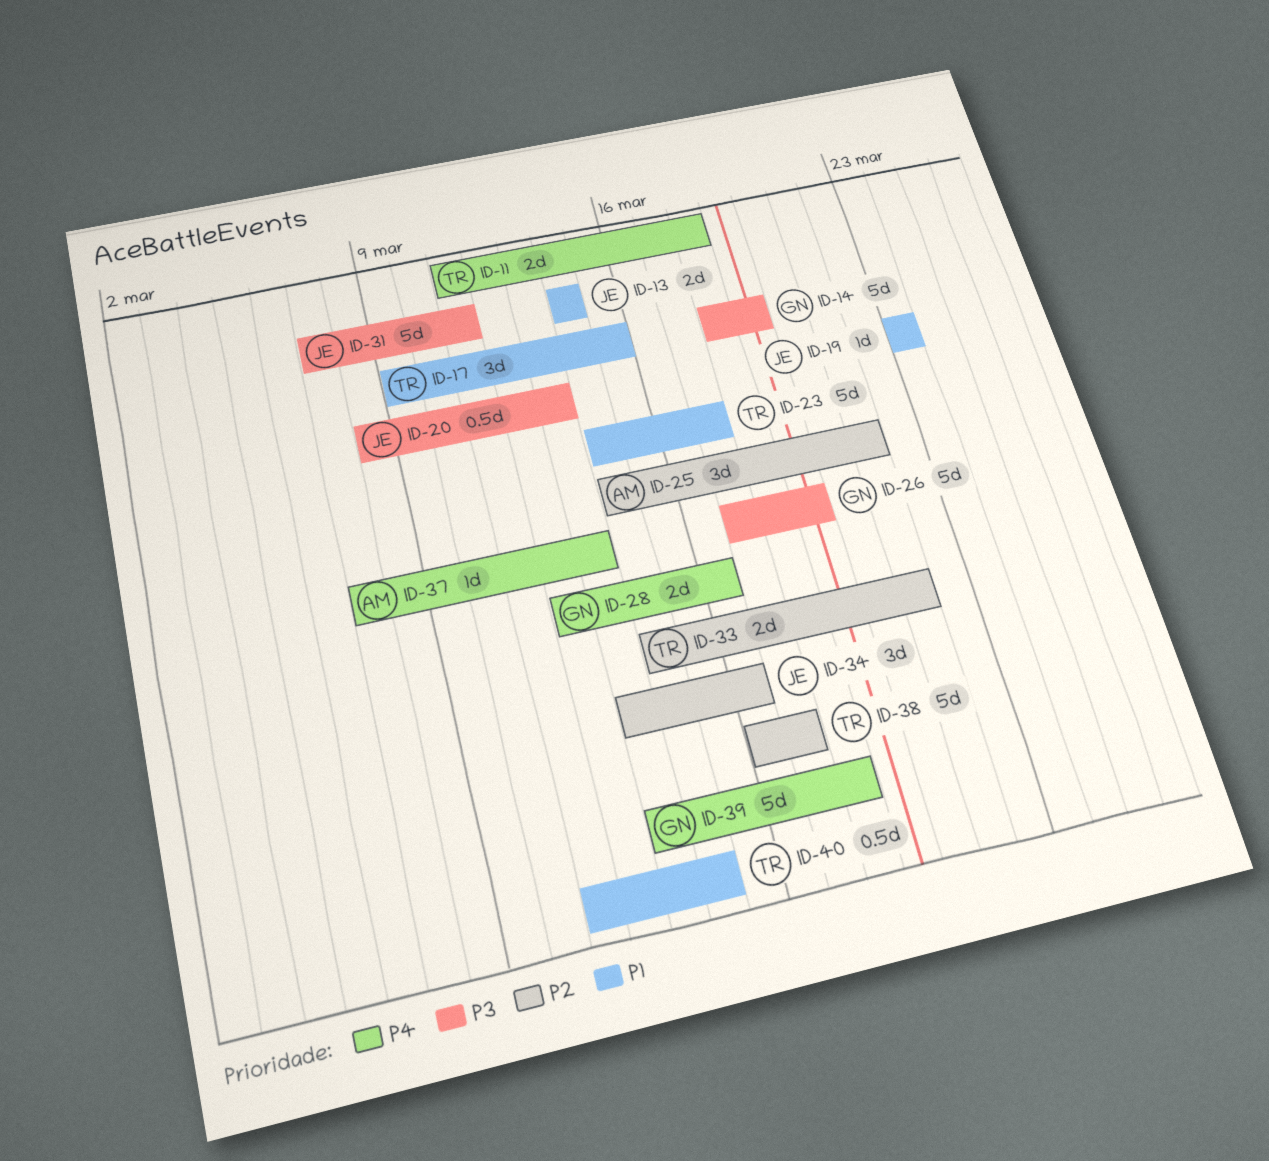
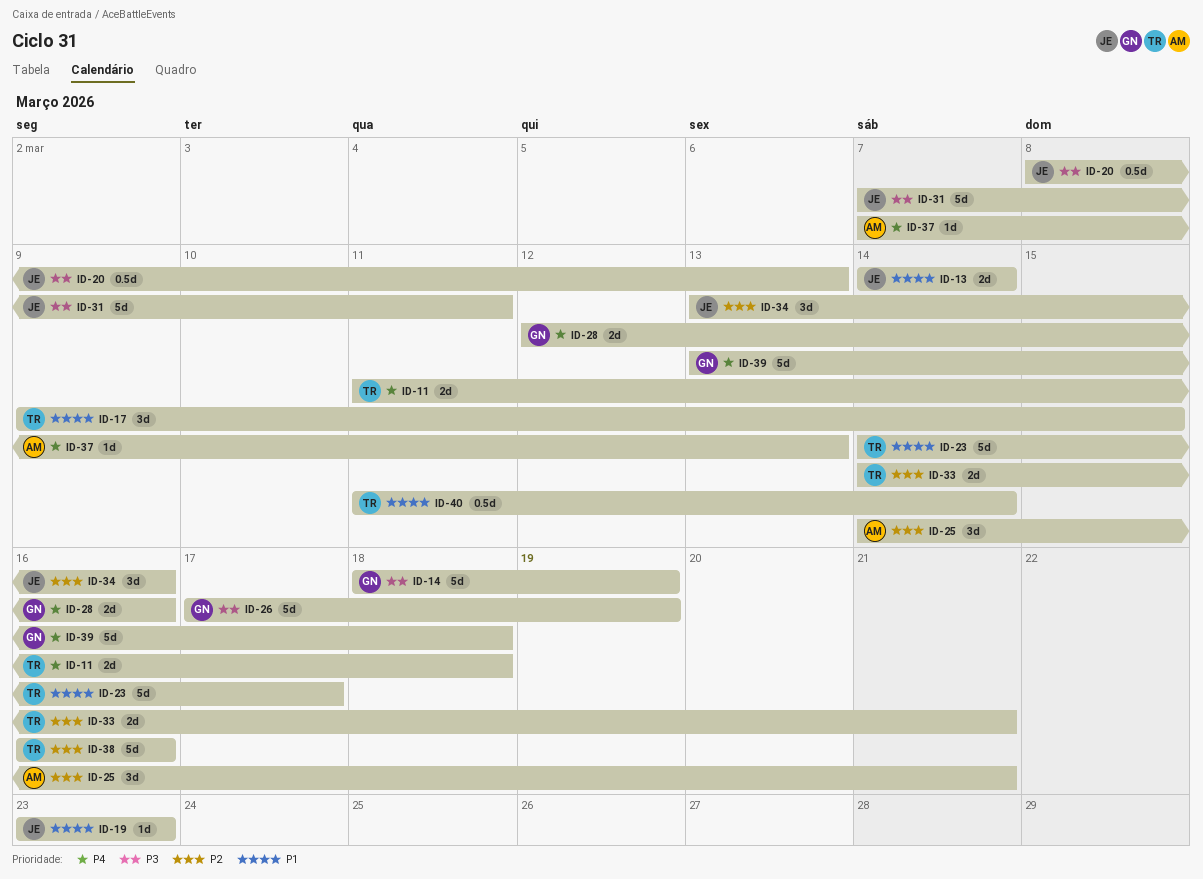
ID-38, due: Mar 17 -> Mar 16

